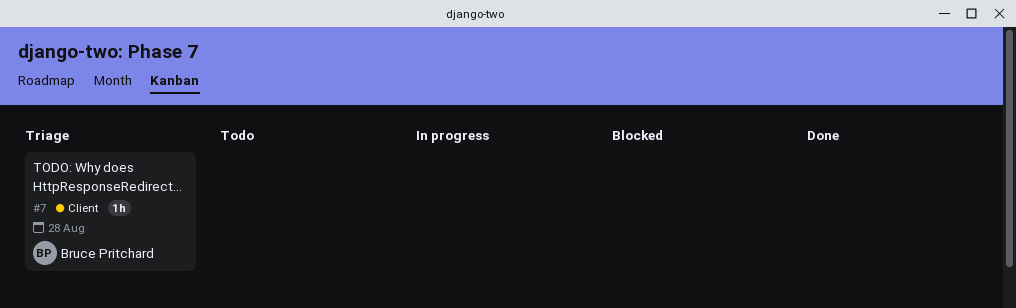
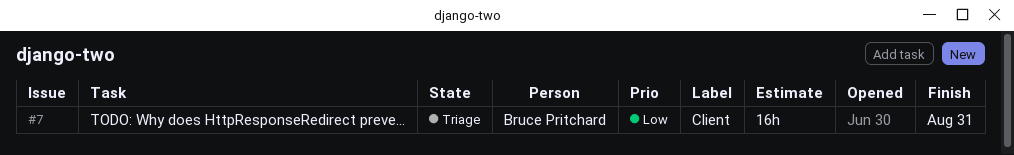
#7, estimate: 1h -> 16h
#7, due: Aug 28 -> Aug 31

